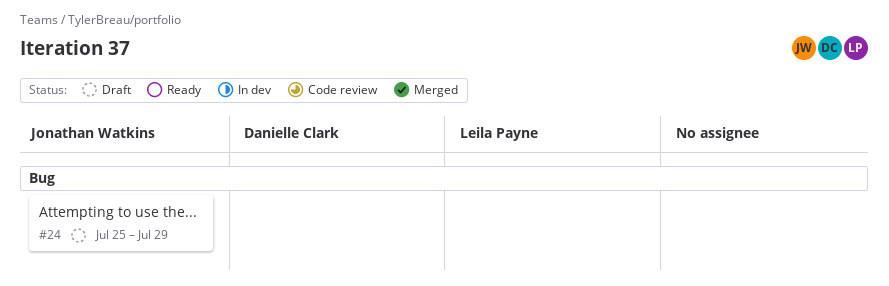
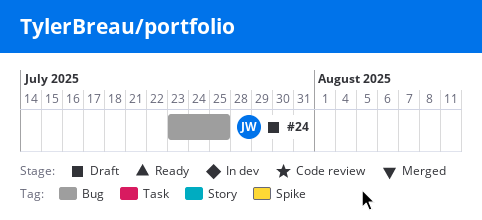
#24, start: Jul 25 -> Jul 23
#24, due: Jul 29 -> Jul 25

